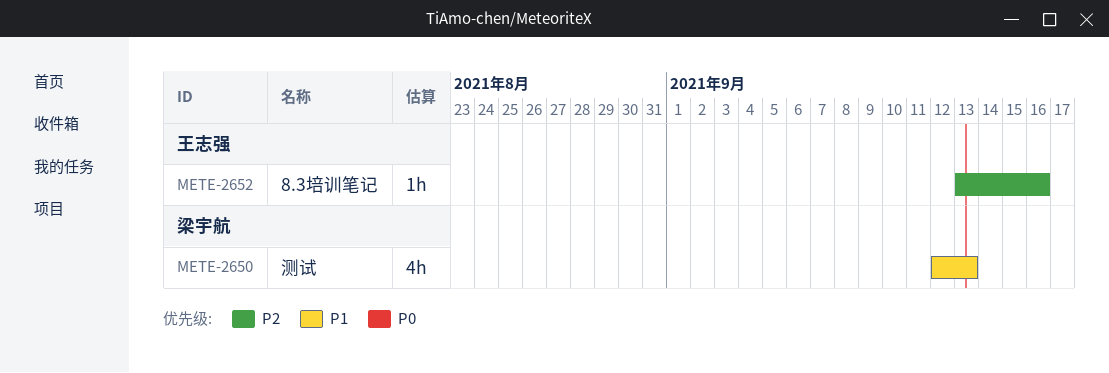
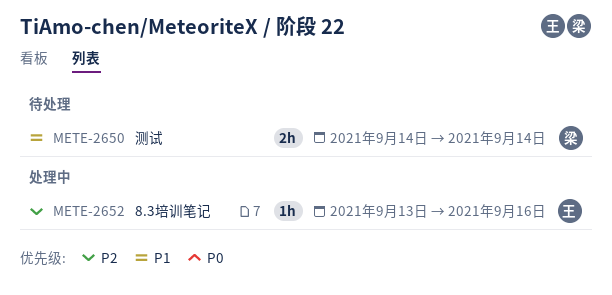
METE-2650, estimate: 4h -> 2h
METE-2650, start: Sep 12 -> Sep 14
METE-2650, due: Sep 13 -> Sep 14

